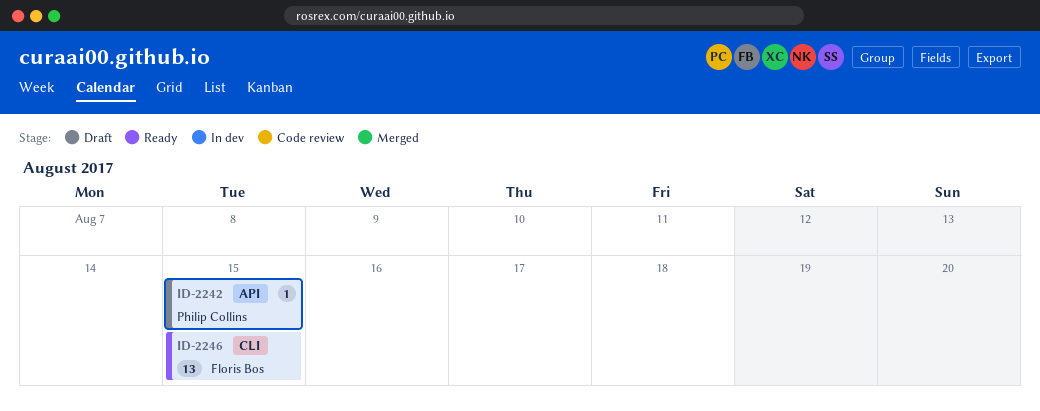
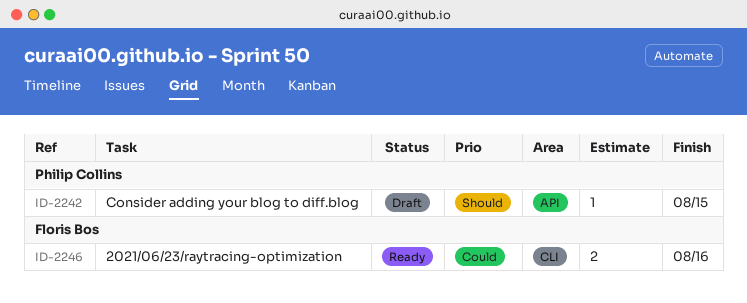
ID-2246, estimate: 13 -> 2
ID-2246, due: Aug 15 -> Aug 16

